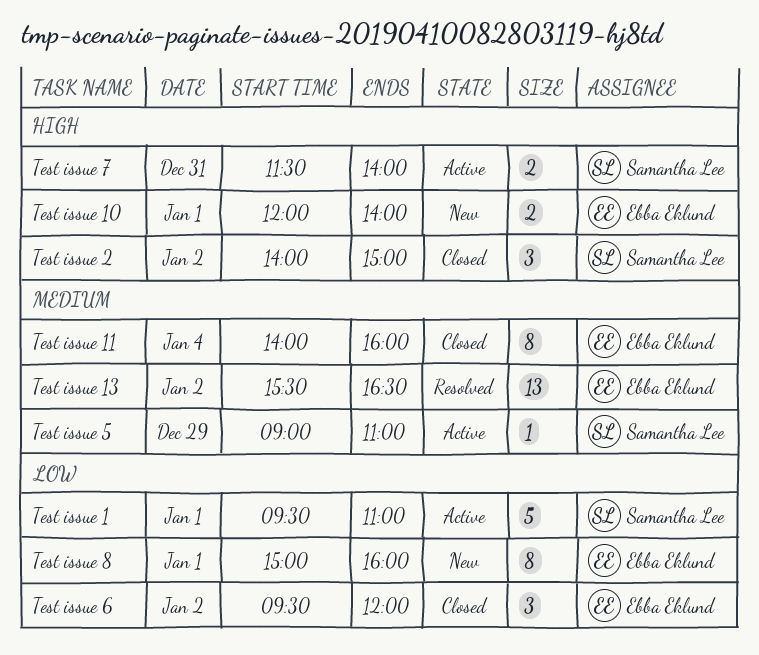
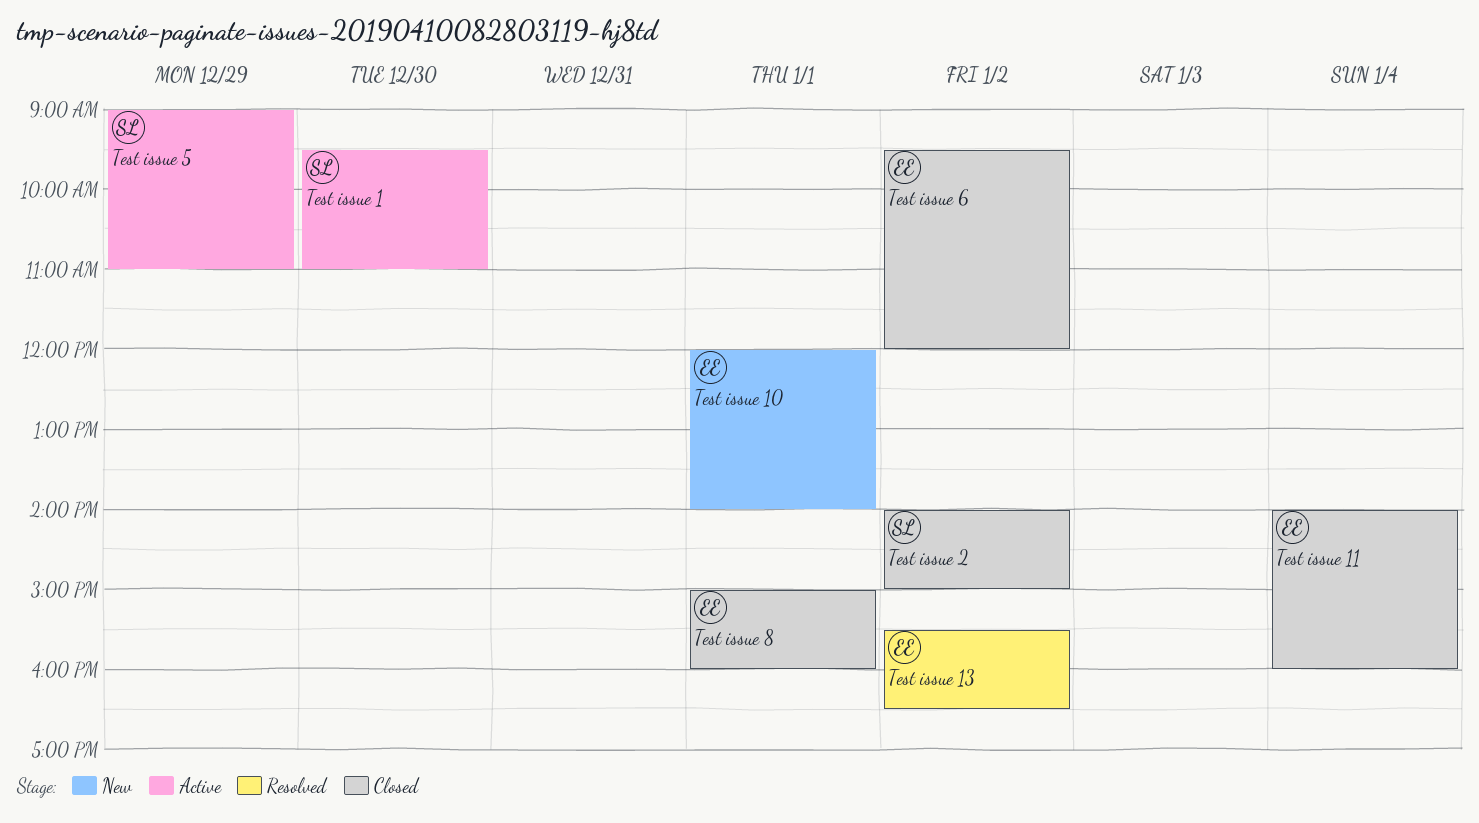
Test issue 1, day: Jan 1 -> Dec 30
Test issue 7: present -> none
Test issue 8, status: New -> Closed

